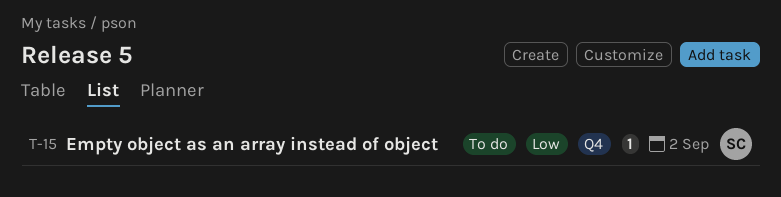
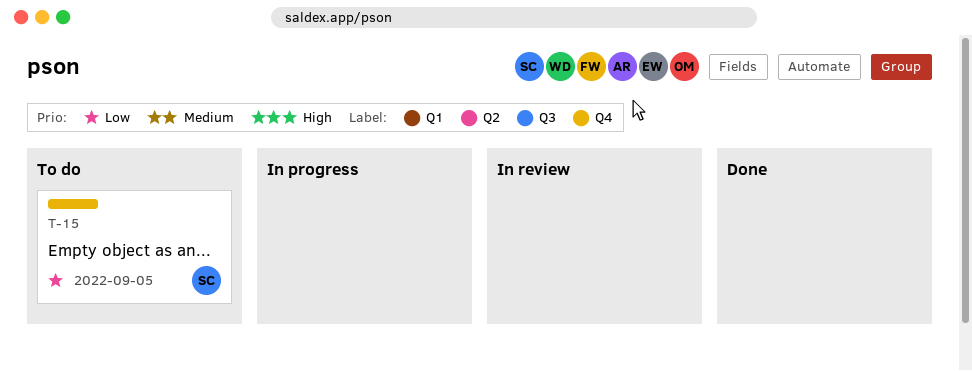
T-15, due: Sep 2 -> Sep 5

